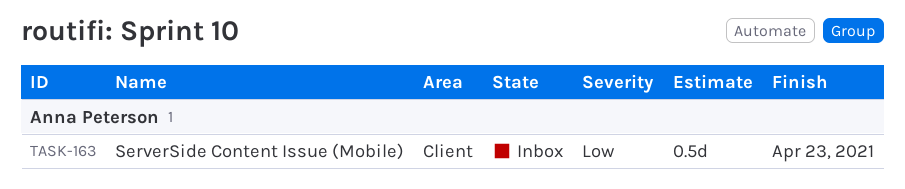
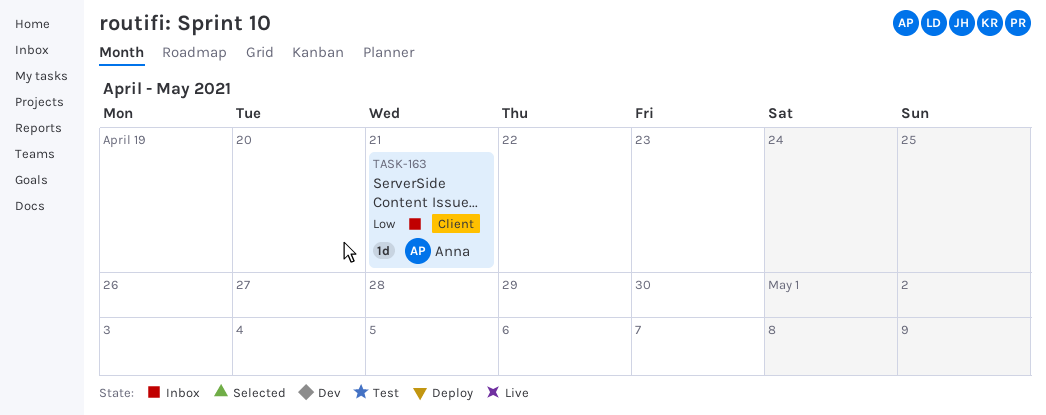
TASK-163, estimate: 0.5d -> 1d
TASK-163, due: Apr 23 -> Apr 21

